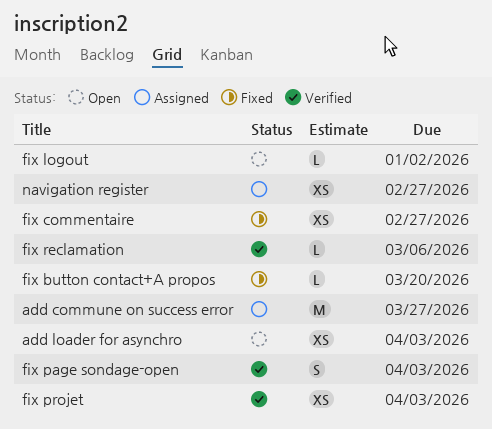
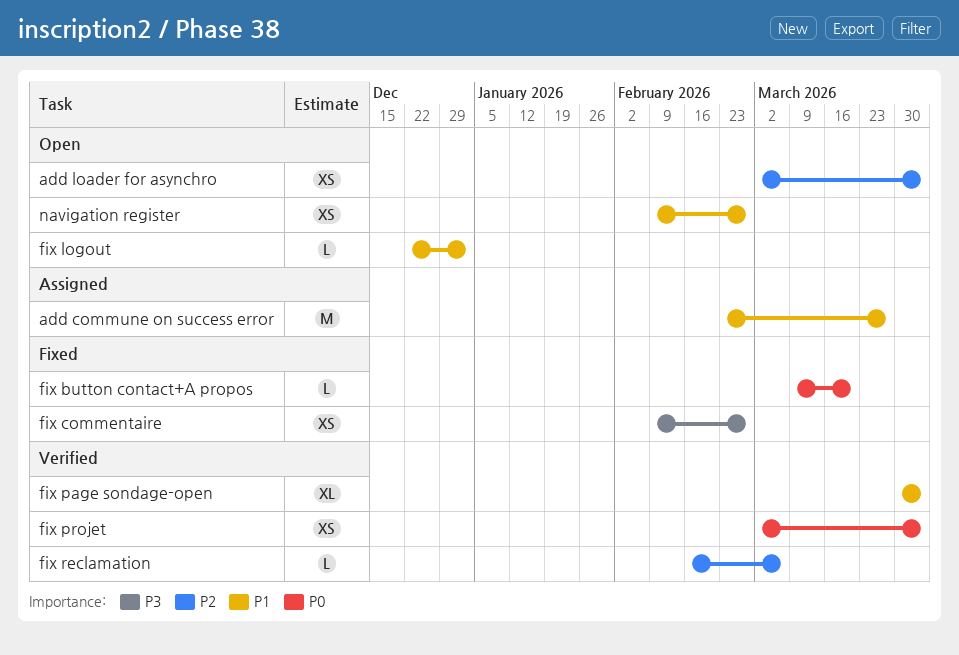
fix page sondage-open, estimate: S -> XL
navigation register, status: Assigned -> Open

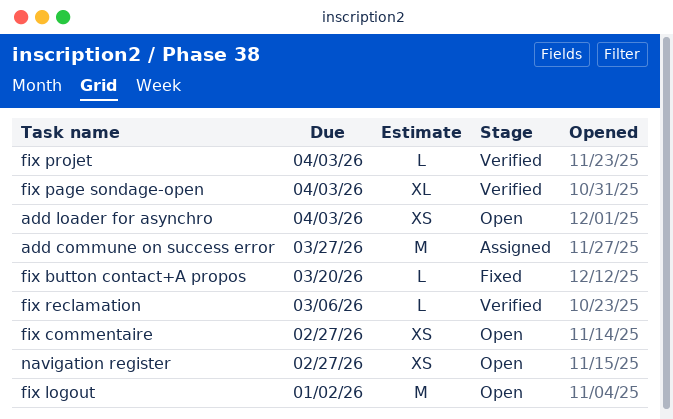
fix commentaire, status: Fixed -> Open
fix logout, estimate: L -> M
fix projet, estimate: XS -> L

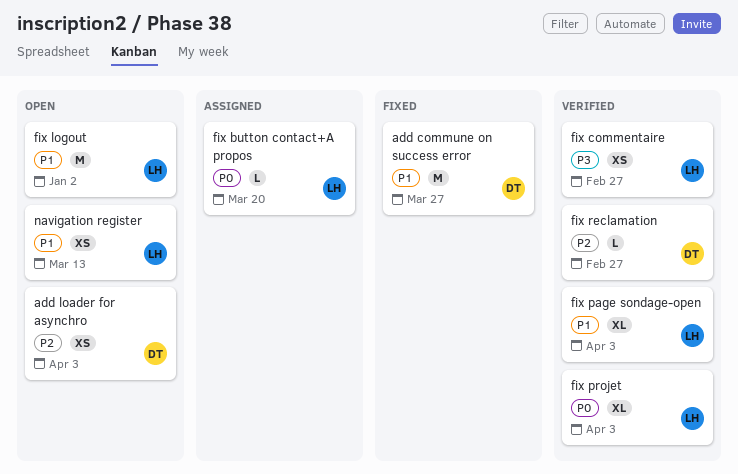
add commune on success error, status: Assigned -> Fixed
fix button contact+A propos, status: Fixed -> Assigned
fix commentaire, status: Open -> Verified
fix projet, estimate: L -> XL
fix reclamation, due: Mar 6 -> Feb 27
navigation register, due: Feb 27 -> Mar 13

